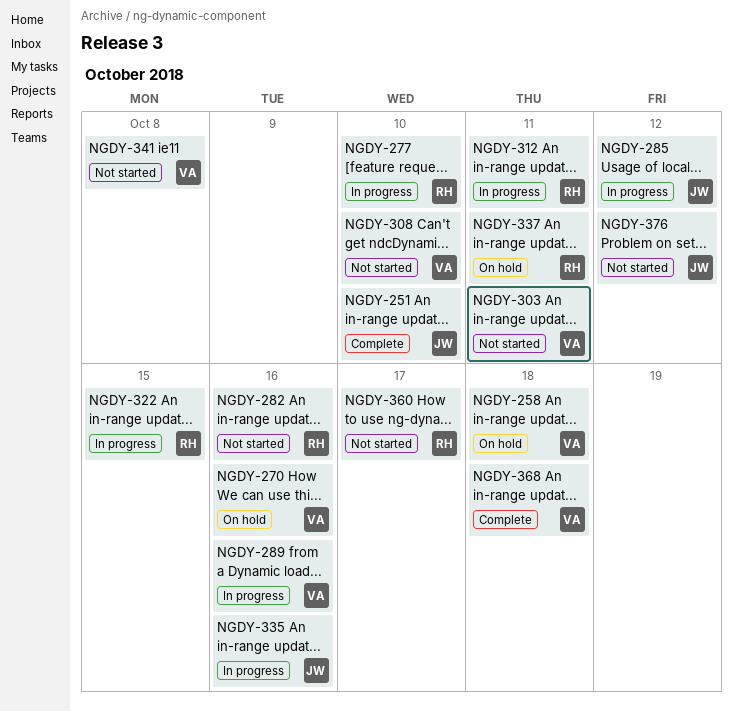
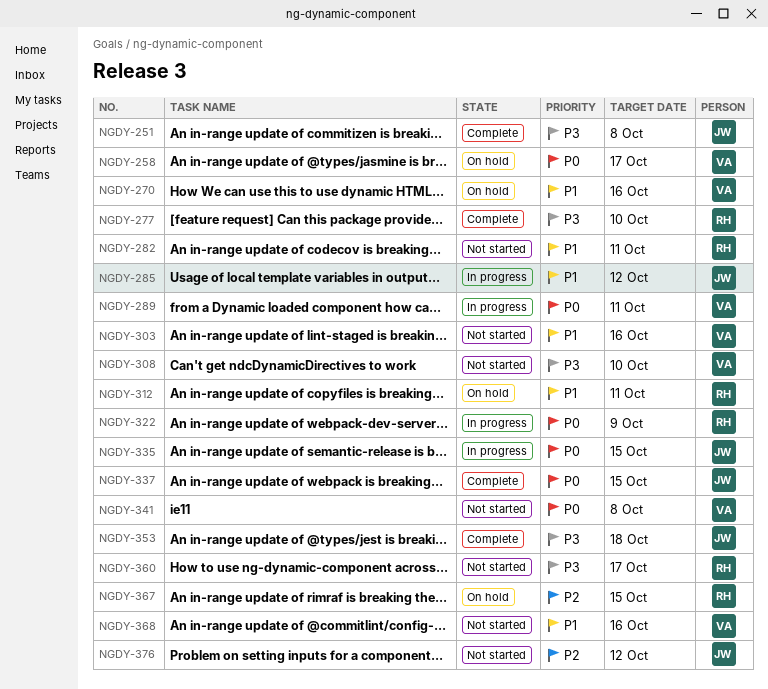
NGDY-251, due: Oct 10 -> Oct 8
NGDY-258, due: Oct 18 -> Oct 17
NGDY-277, status: In progress -> Complete
NGDY-282, due: Oct 16 -> Oct 11
NGDY-289, due: Oct 16 -> Oct 11
NGDY-303, due: Oct 11 -> Oct 16
NGDY-312, status: In progress -> On hold
NGDY-322, due: Oct 15 -> Oct 9
NGDY-335, due: Oct 16 -> Oct 15
NGDY-337, status: On hold -> Complete
NGDY-337, owner: RH -> JW
NGDY-337, due: Oct 11 -> Oct 15
NGDY-353: none -> present
NGDY-367: none -> present
NGDY-368, status: Complete -> Not started
NGDY-368, due: Oct 18 -> Oct 16

